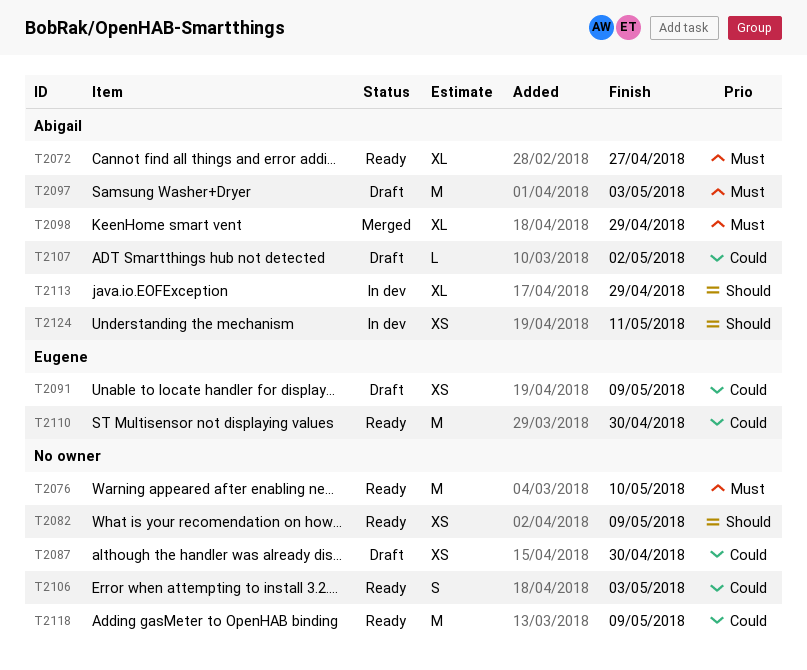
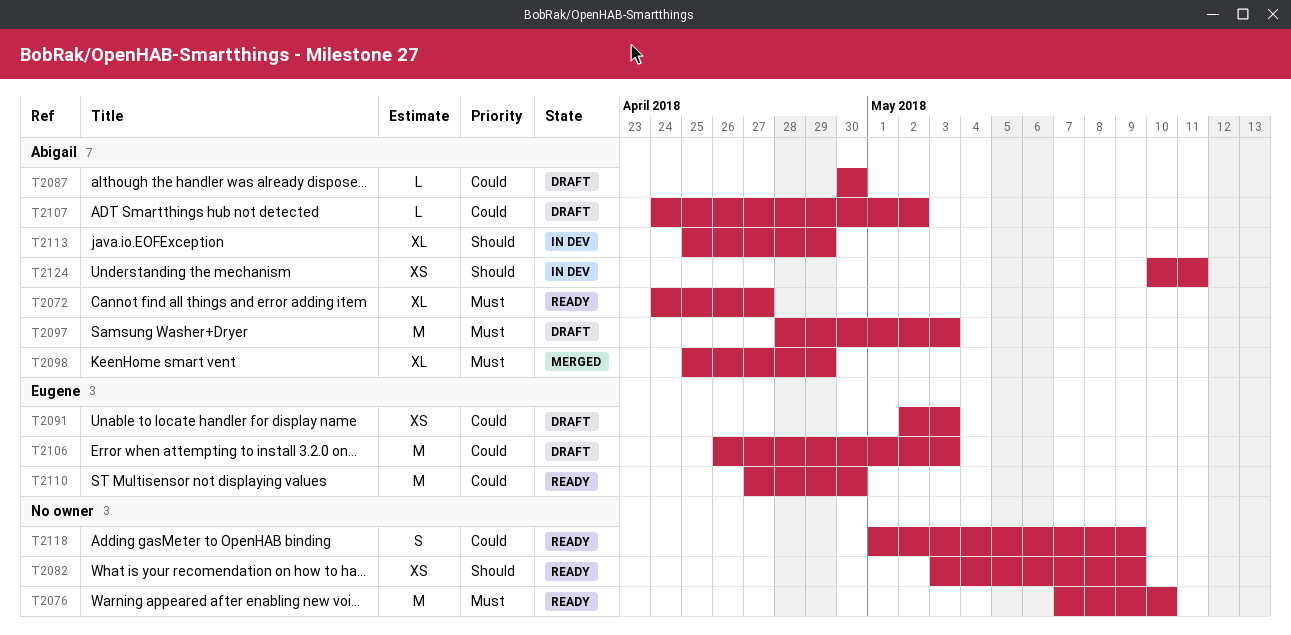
T2087, owner: none -> Abigail
T2087, estimate: XS -> L
T2091, due: May 9 -> May 3
T2106, status: Ready -> Draft
T2106, owner: none -> Eugene
T2106, estimate: S -> M
T2118, estimate: M -> S

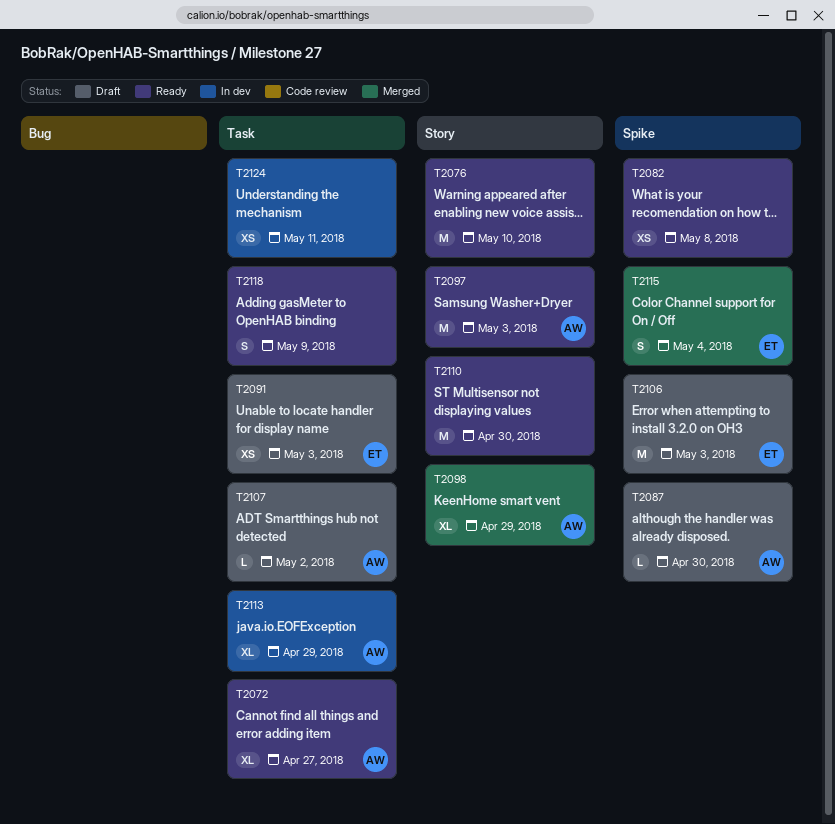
T2082, due: May 9 -> May 8
T2097, status: Draft -> Ready
T2110, owner: Eugene -> none
T2115: none -> present
T2124, owner: Abigail -> none

